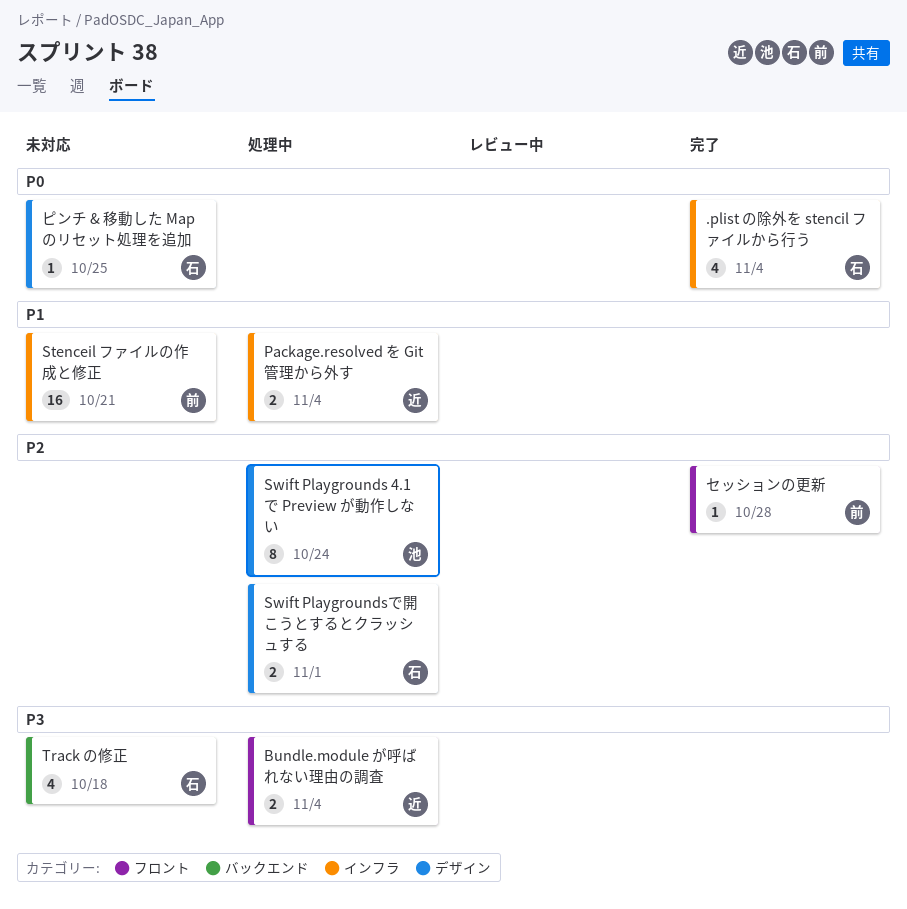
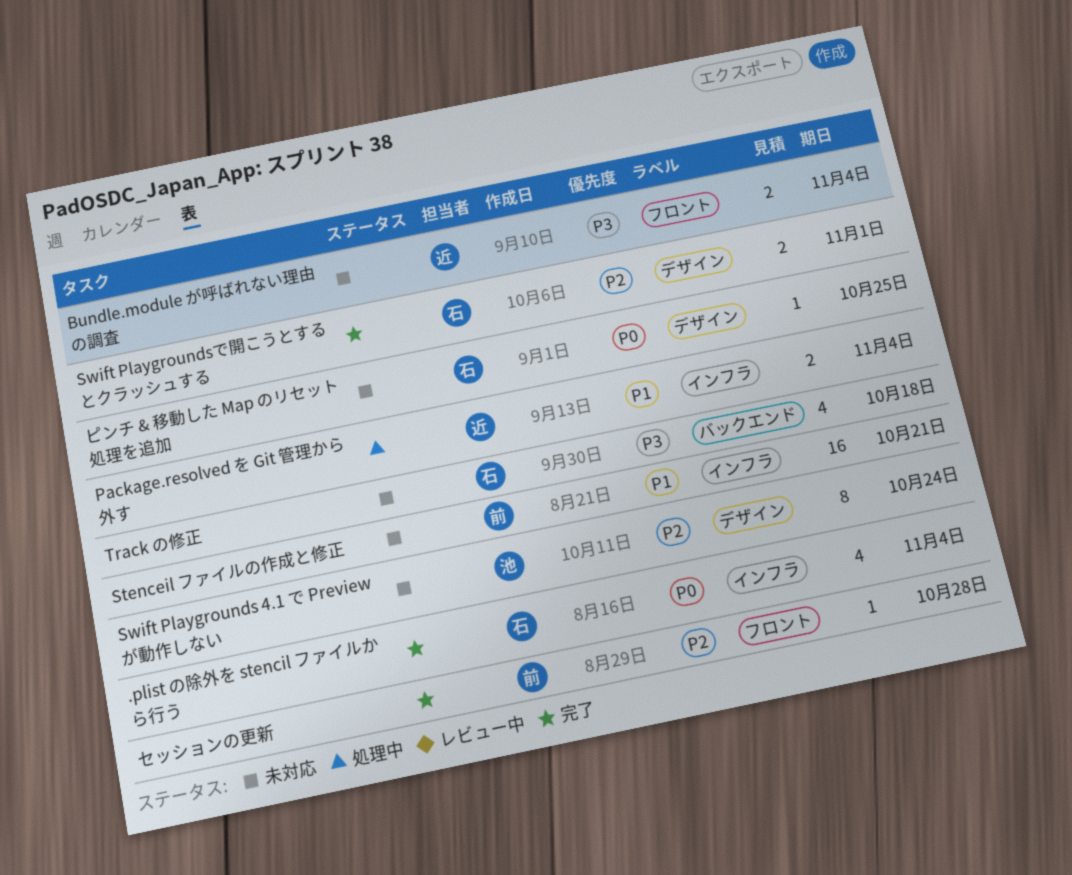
Bundle.module が呼ばれない理由の調査, status: 処理中 -> 未対応
Swift Playgrounds 4.1 で Preview が動作しない, status: 処理中 -> 未対応
Swift Playgroundsで開こうとするとクラッシュする, status: 処理中 -> 完了

